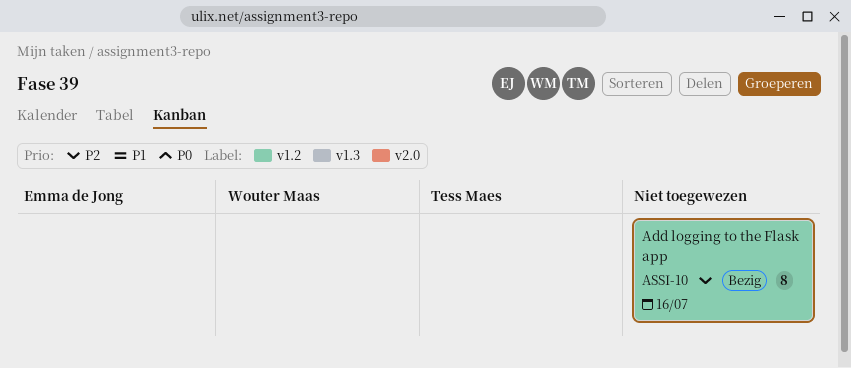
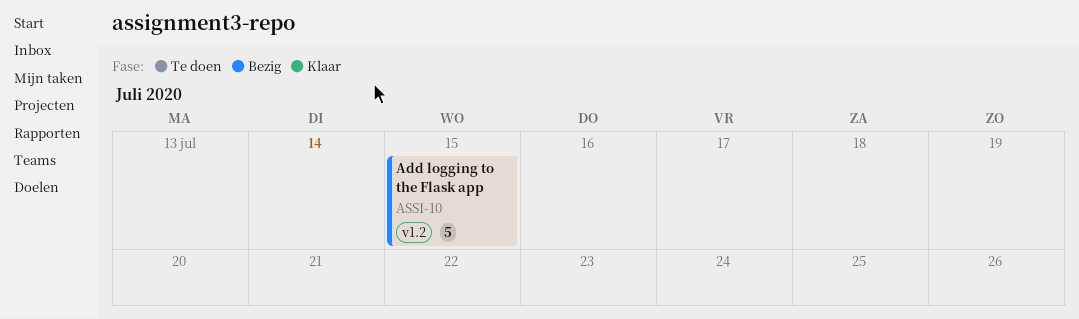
ASSI-10, estimate: 8 -> 5
ASSI-10, due: Jul 16 -> Jul 15

